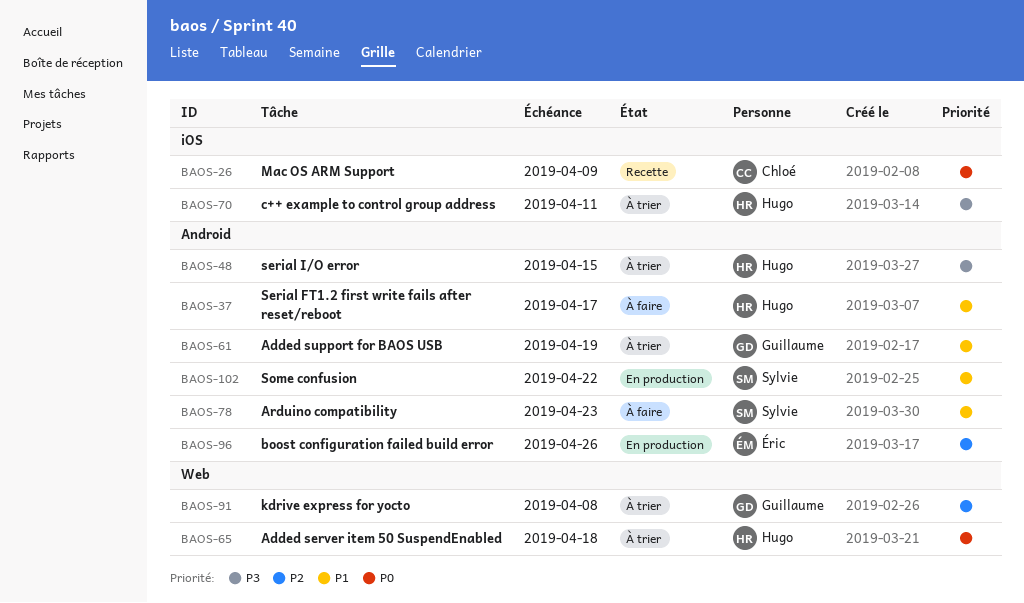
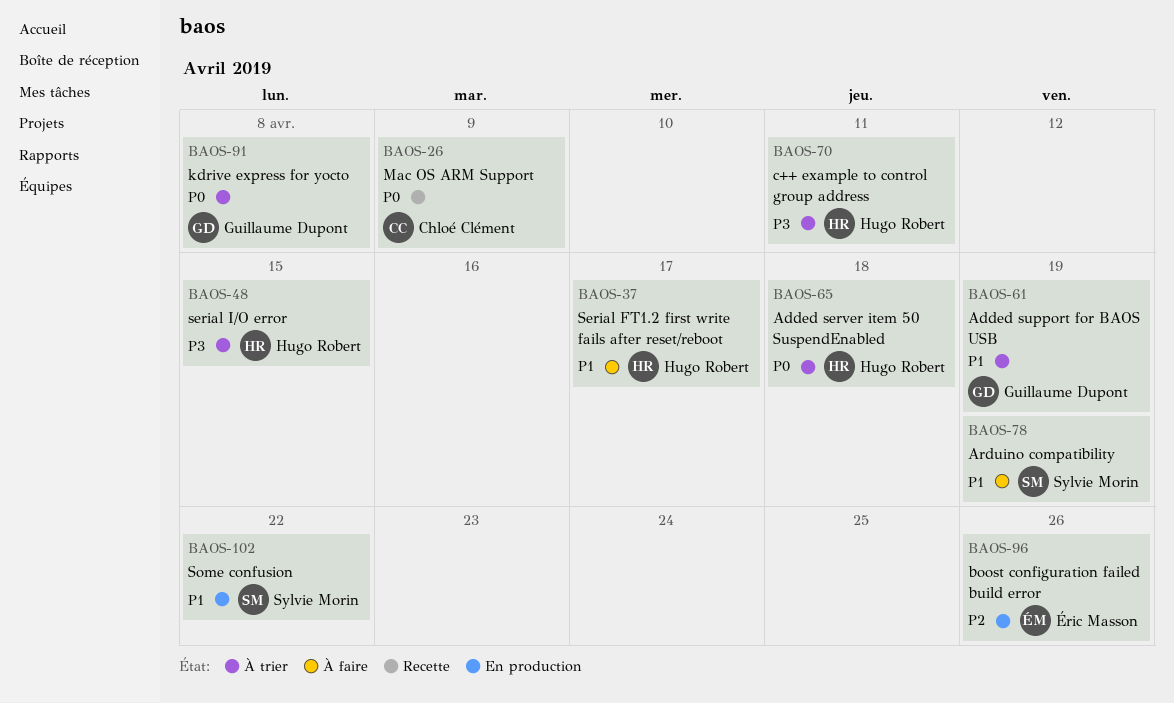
BAOS-78, due: Apr 23 -> Apr 19
BAOS-91, priority: P2 -> P0

